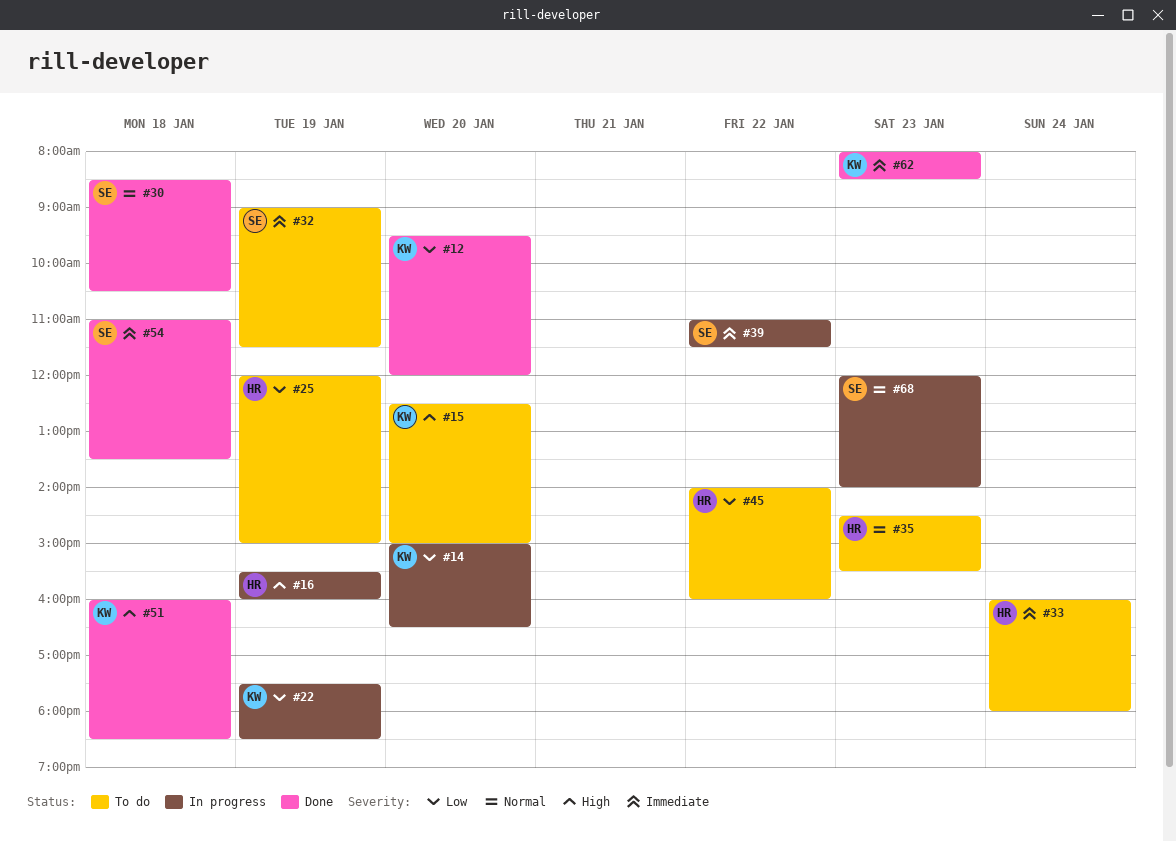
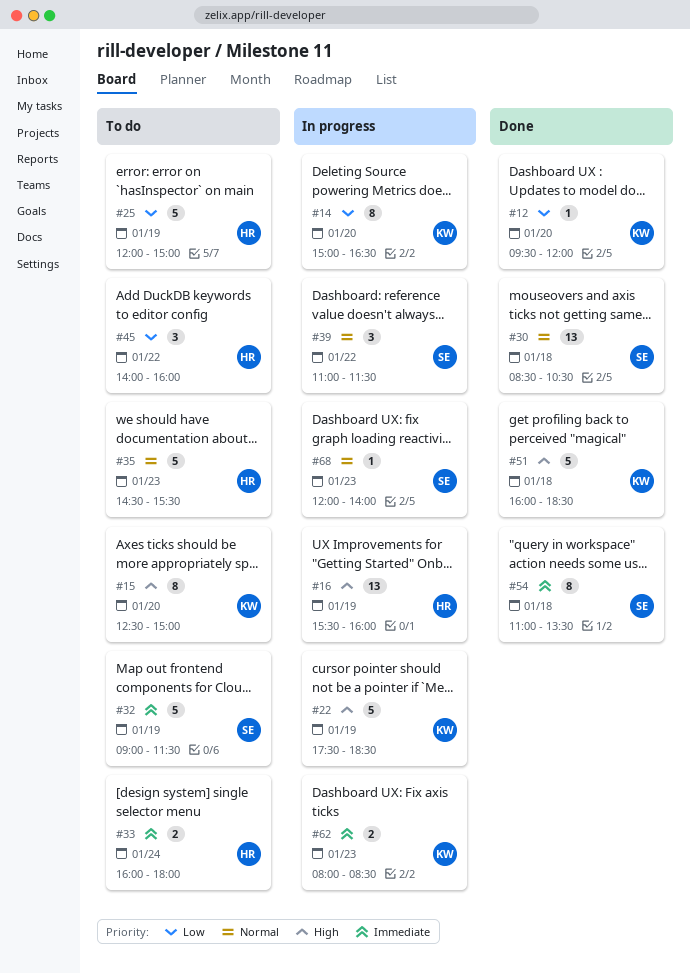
#22, priority: Low -> High
#39, priority: Immediate -> Normal
#62, status: Done -> In progress

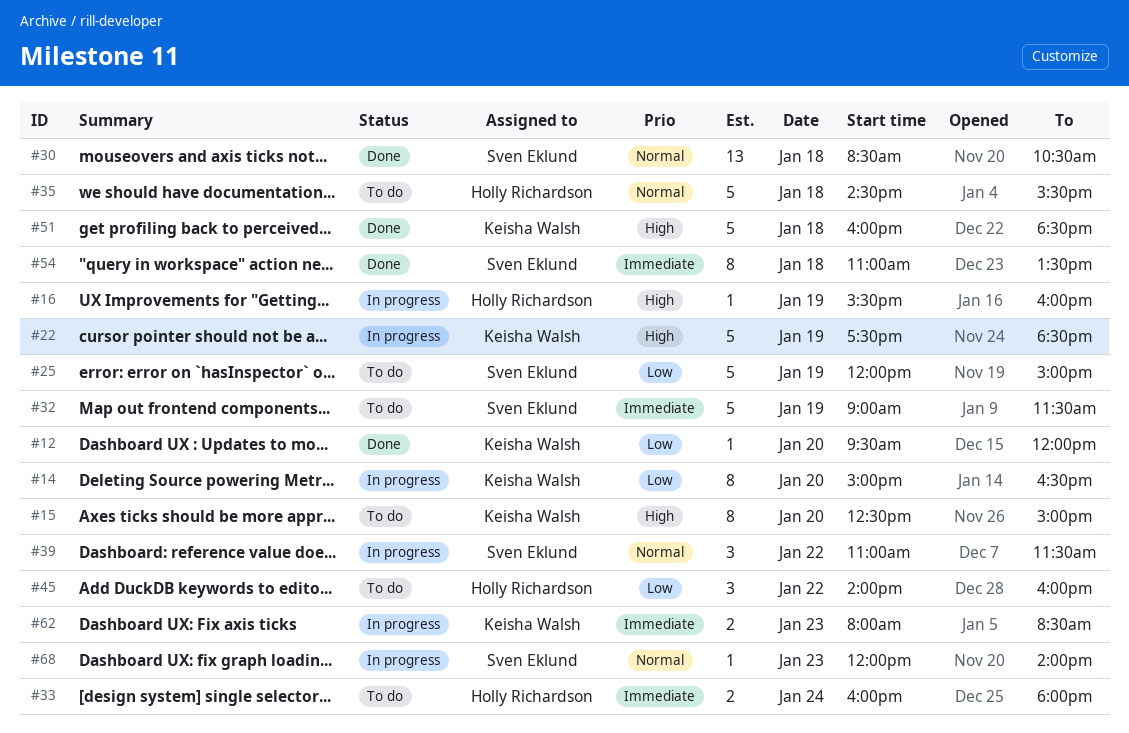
#16, estimate: 13 -> 1
#25, owner: Holly Richardson -> Sven Eklund
#35, day: Jan 23 -> Jan 18

